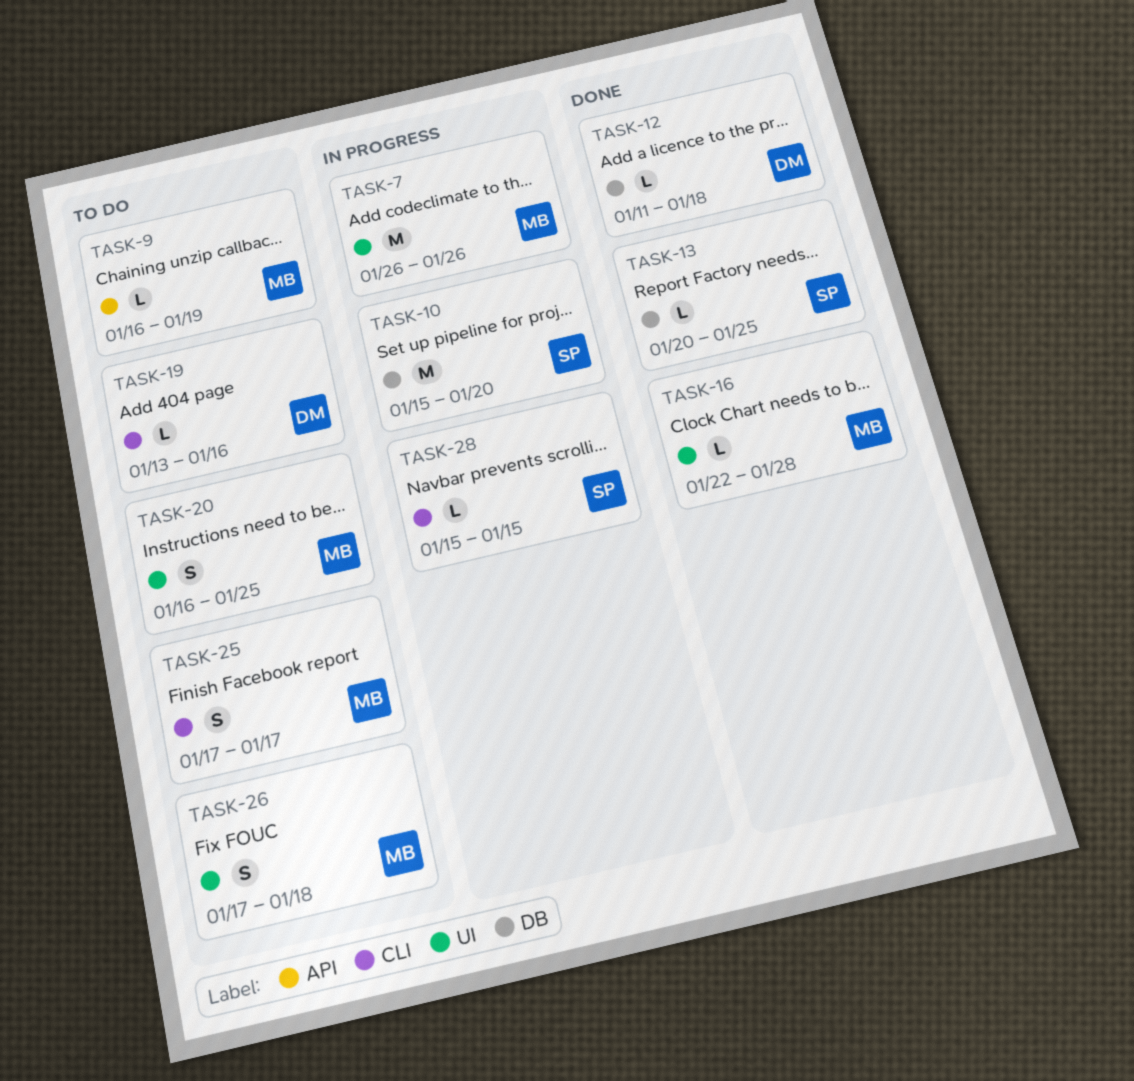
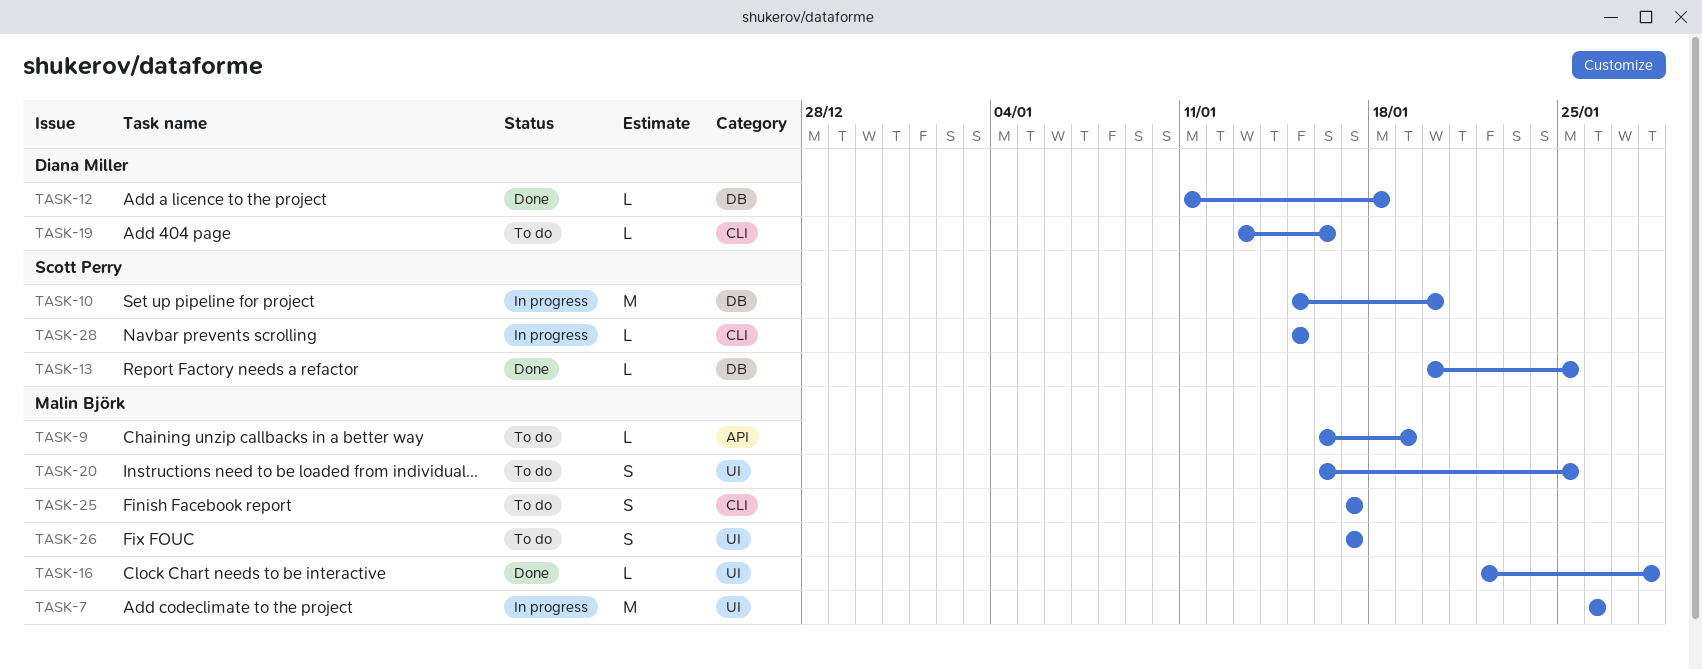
TASK-26, due: Jan 18 -> Jan 17

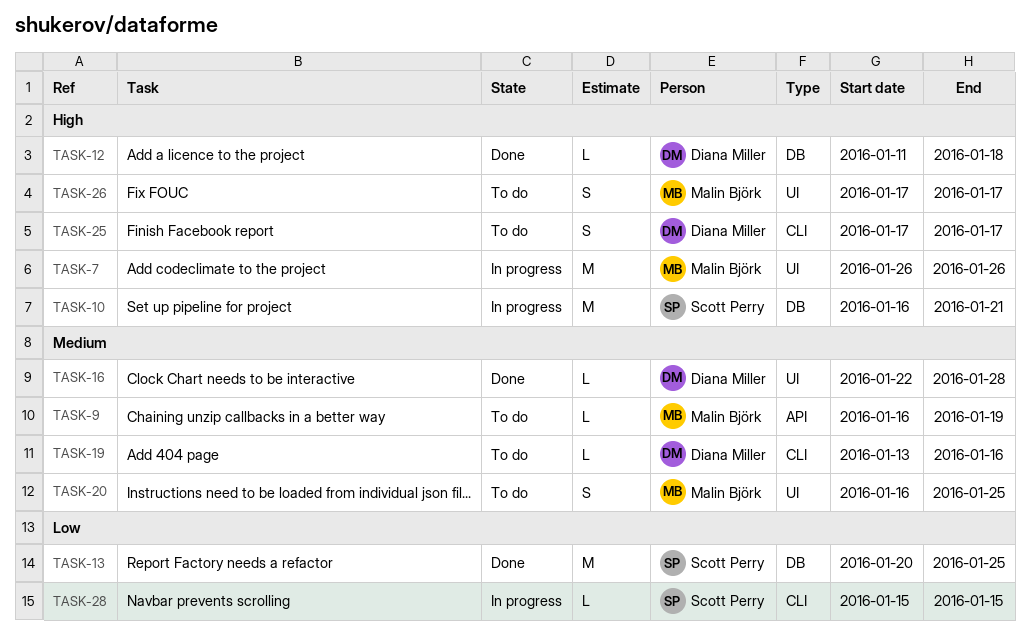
TASK-10, start: Jan 15 -> Jan 16
TASK-10, due: Jan 20 -> Jan 21
TASK-13, estimate: L -> M
TASK-16, owner: Malin Björk -> Diana Miller
TASK-25, owner: Malin Björk -> Diana Miller

